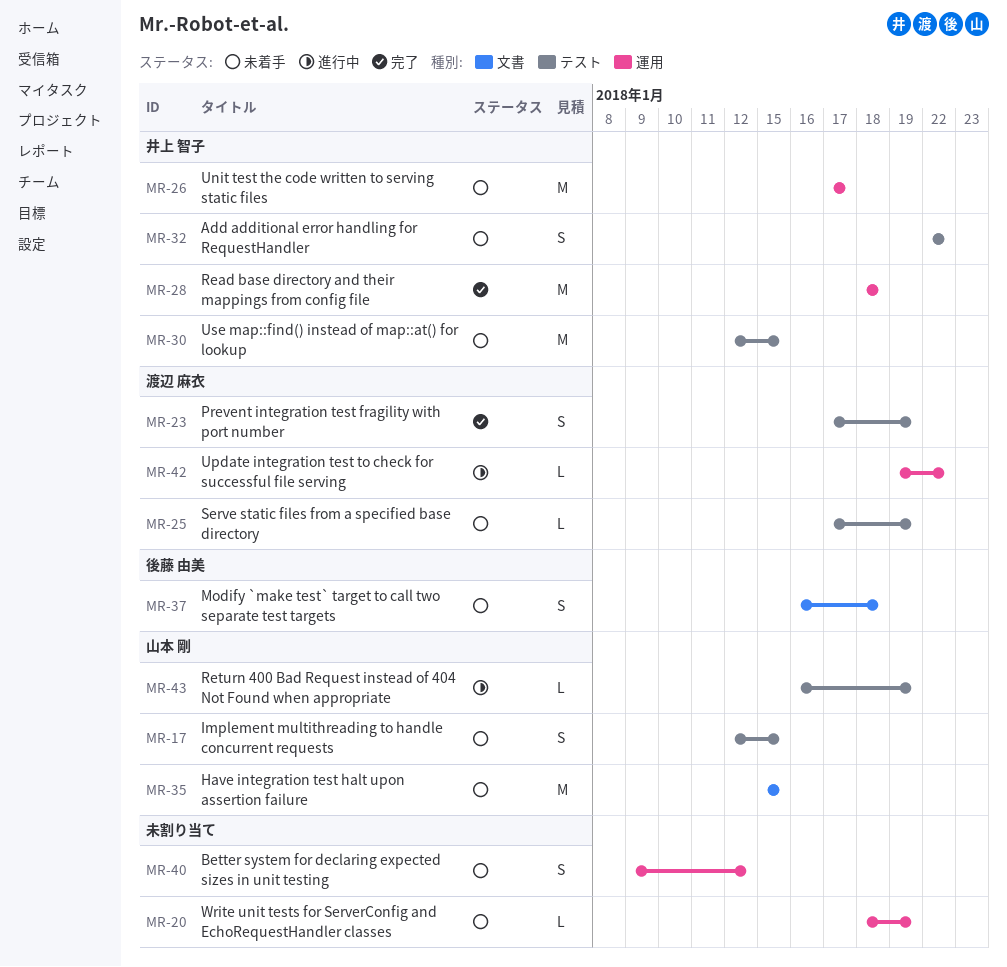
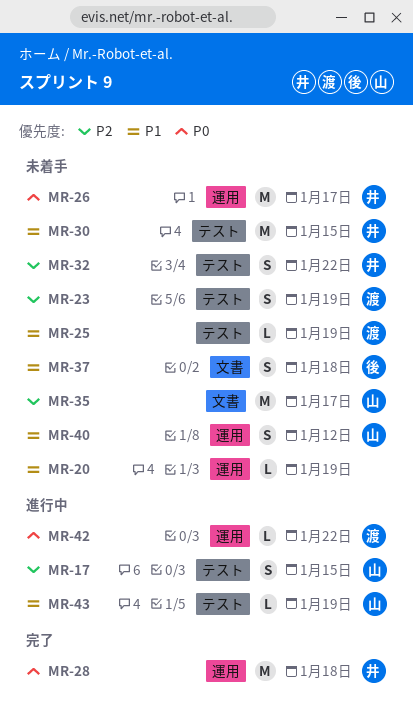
MR-17, status: 未着手 -> 進行中
MR-23, status: 完了 -> 未着手
MR-35, due: Jan 15 -> Jan 17
MR-40, owner: none -> 山本 剛

